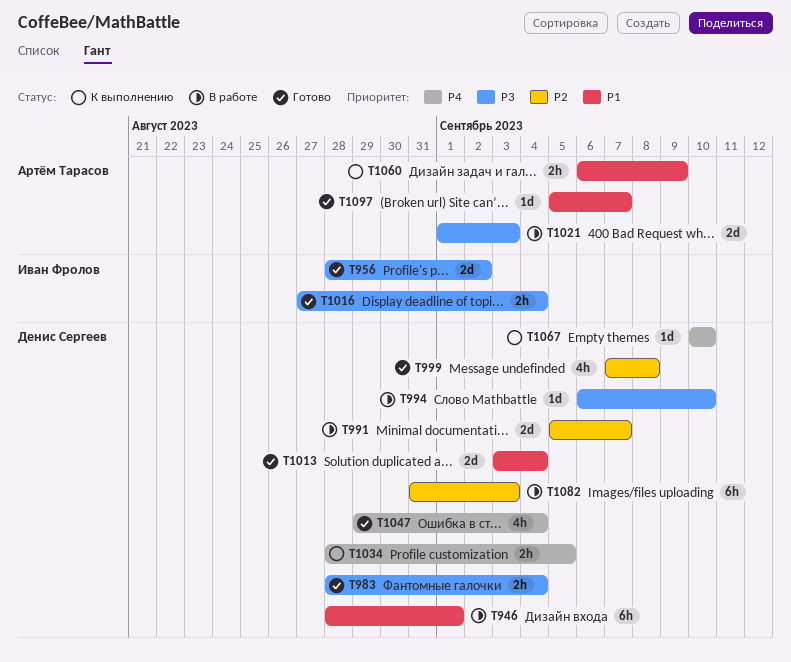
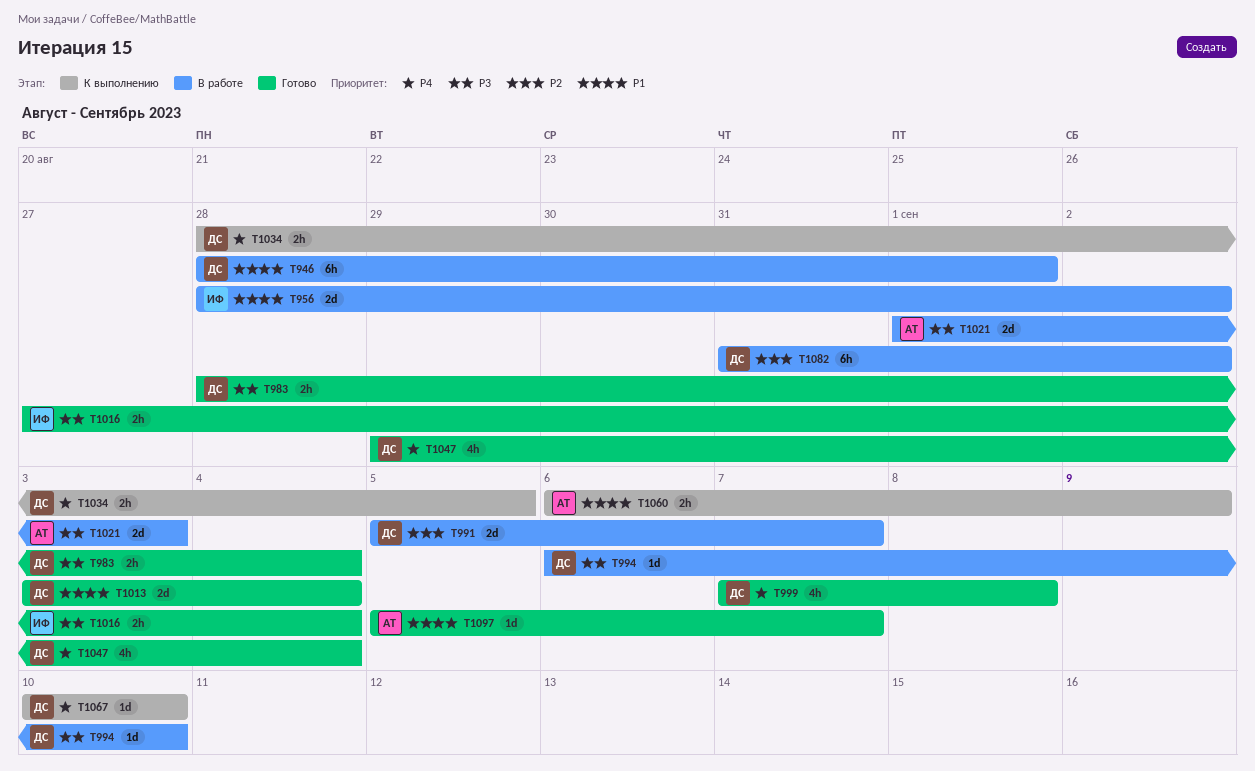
T956, status: Готово -> В работе
T956, priority: P3 -> P1
T999, priority: P2 -> P4
T1082, due: Sep 3 -> Sep 2

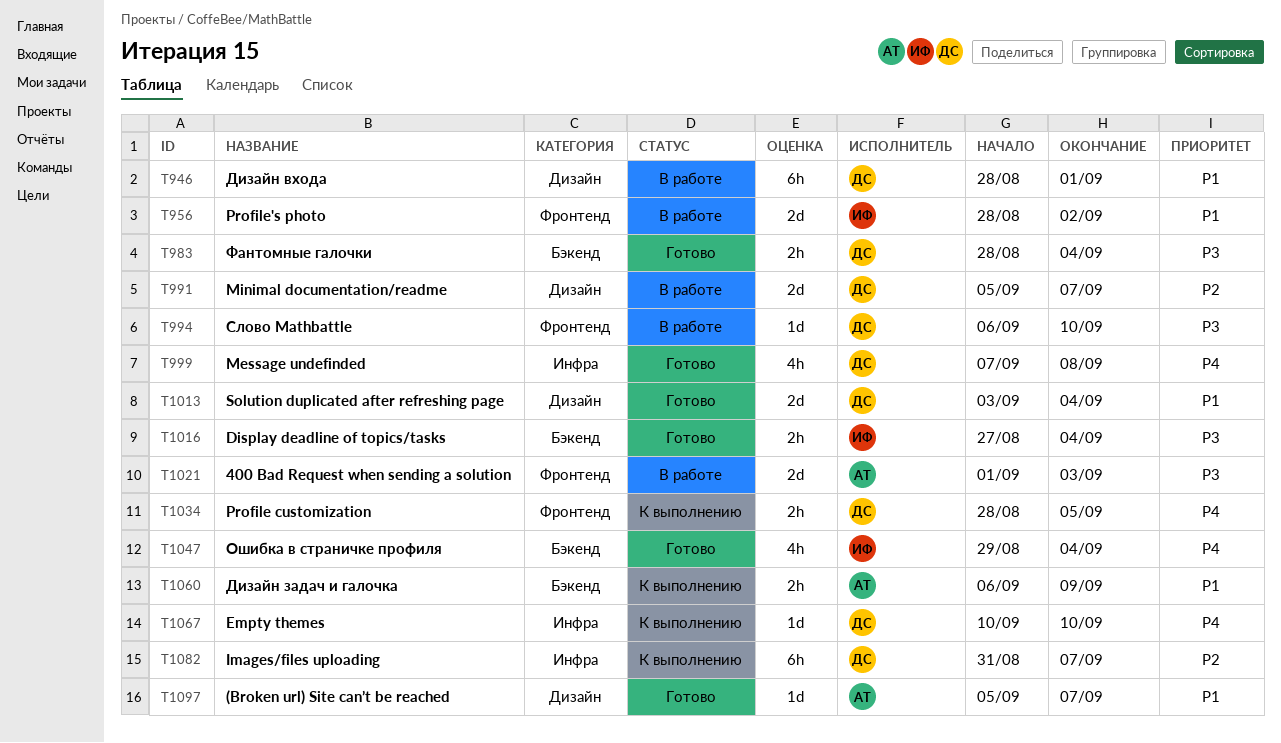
T1047, owner: ДС -> ИФ
T1082, status: В работе -> К выполнению
T1082, due: Sep 2 -> Sep 7

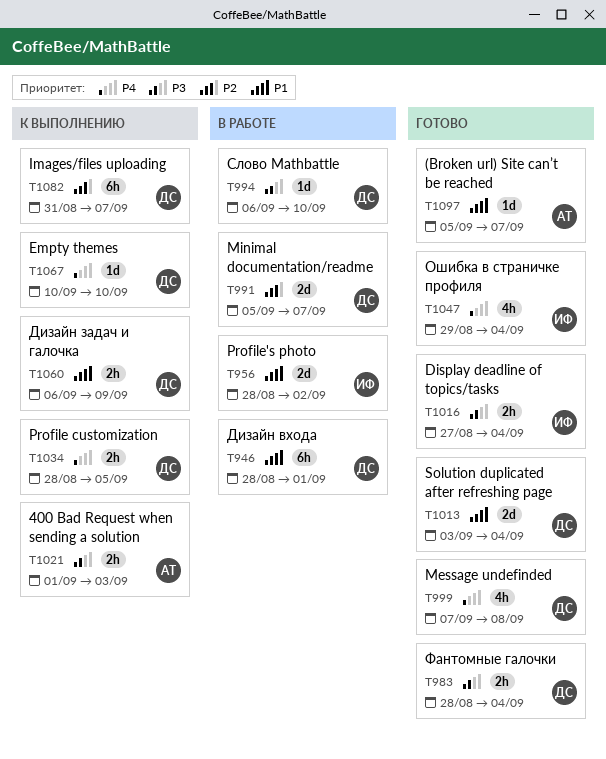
T1021, status: В работе -> К выполнению
T1021, estimate: 2d -> 2h
T1060, owner: АТ -> ДС

